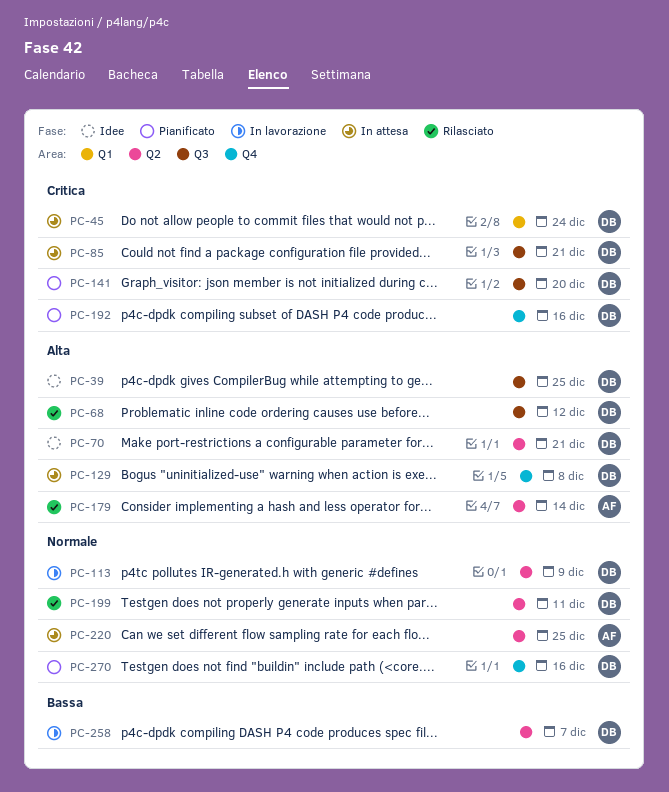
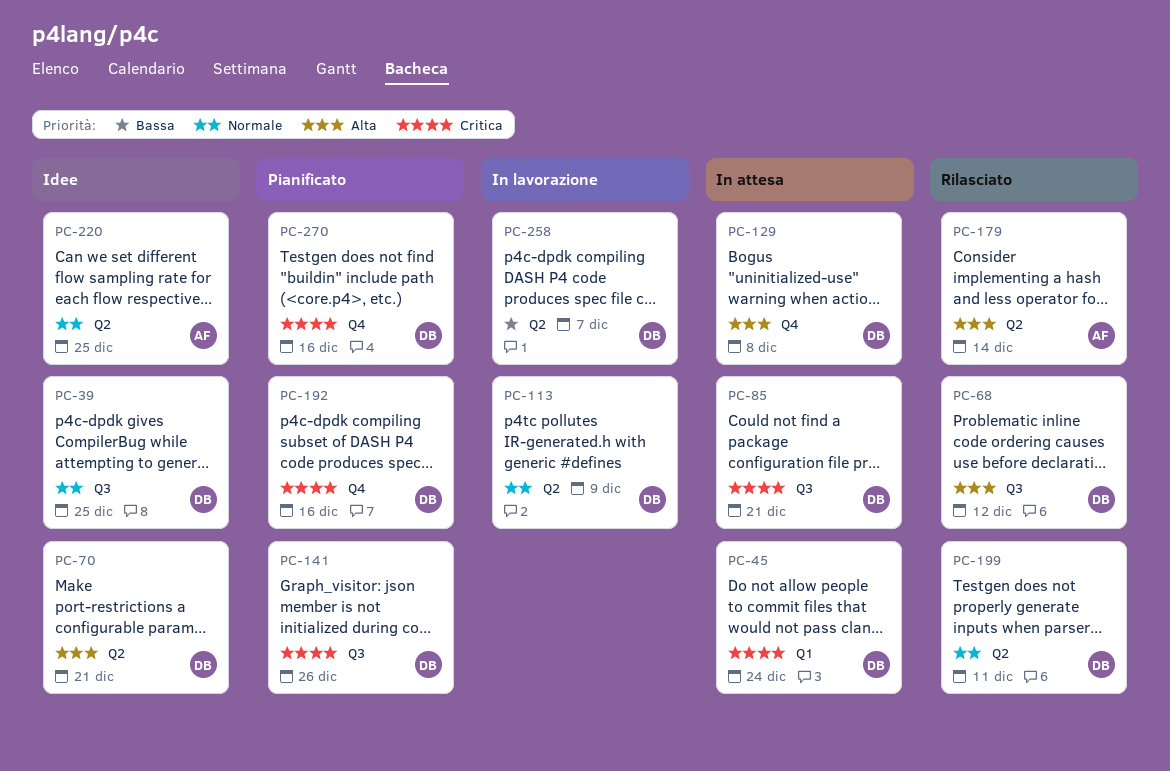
PC-39, priority: Alta -> Normale
PC-141, due: Dec 20 -> Dec 26
PC-220, status: In attesa -> Idee
PC-270, priority: Normale -> Critica

